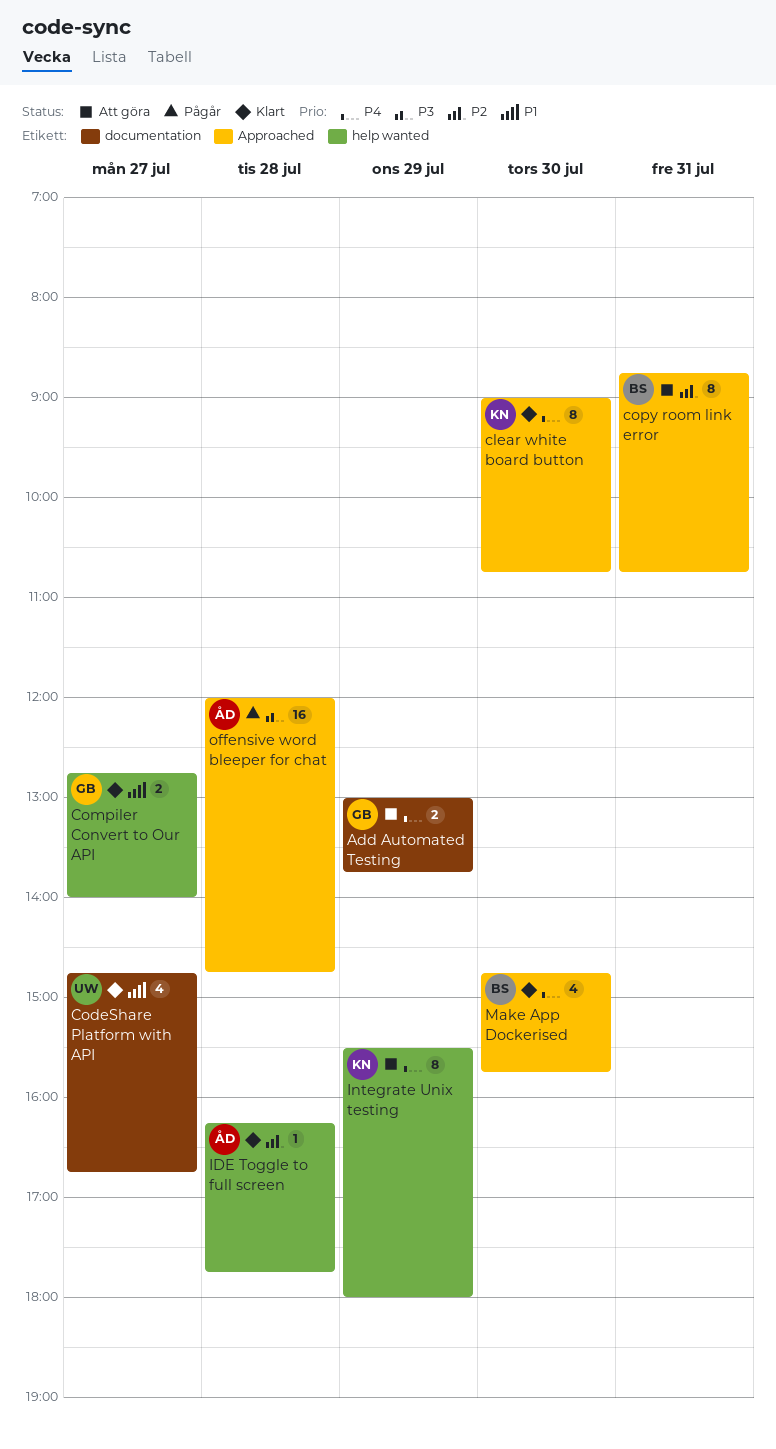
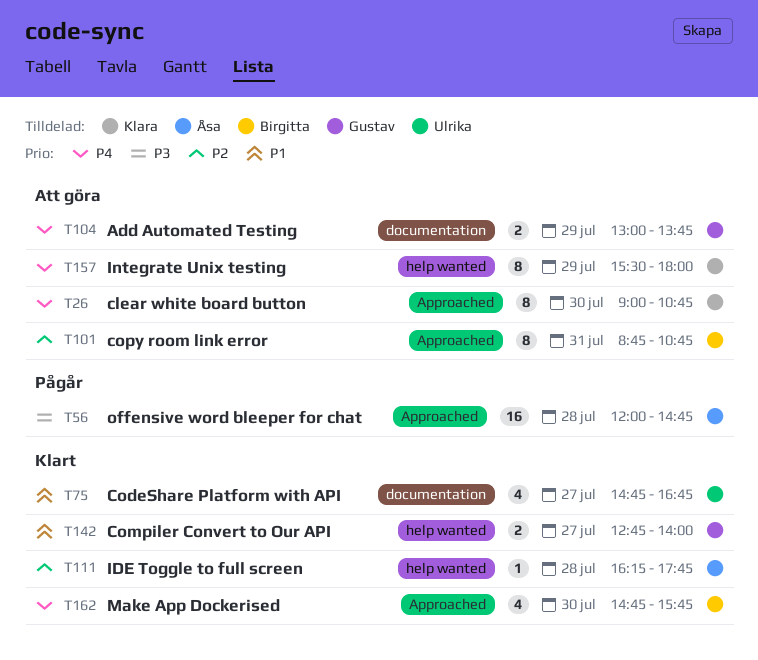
clear white board button, status: Klart -> Att göra

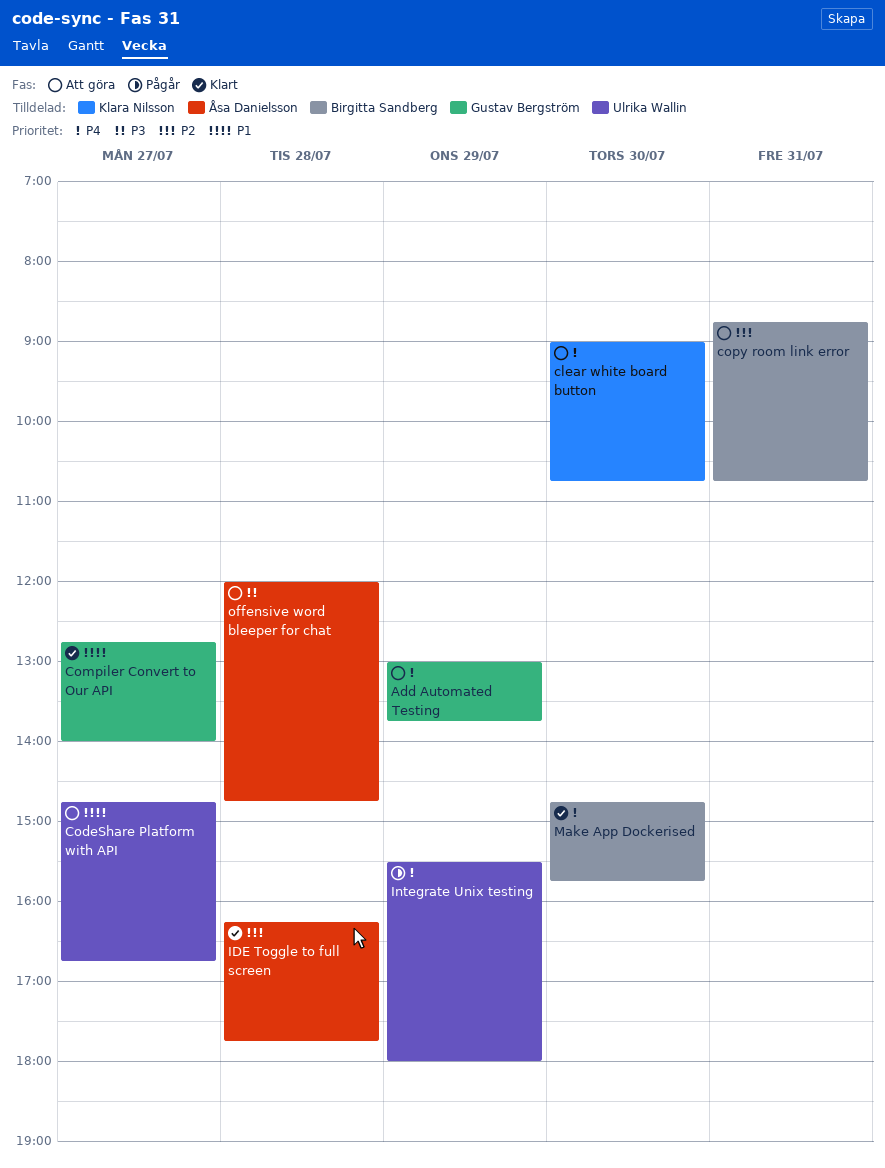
CodeShare Platform with API, status: Klart -> Att göra
Integrate Unix testing, status: Att göra -> Pågår
Integrate Unix testing, owner: Klara Nilsson -> Ulrika Wallin
offensive word bleeper for chat, status: Pågår -> Att göra

